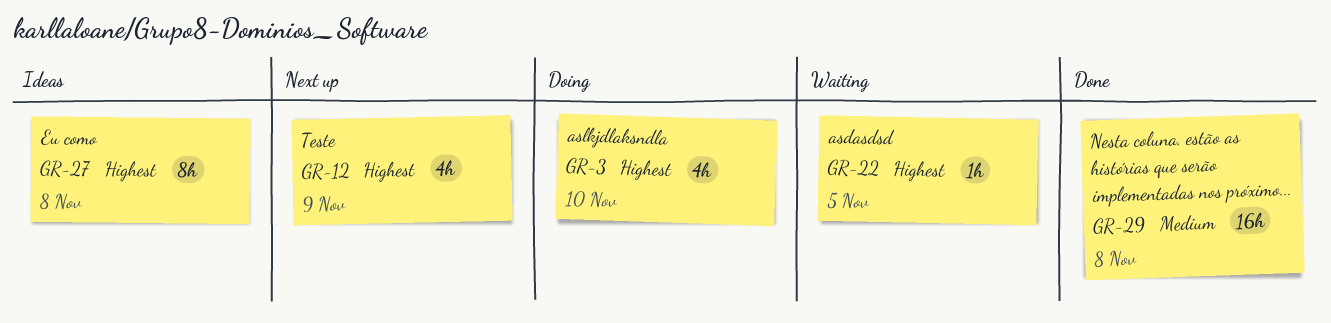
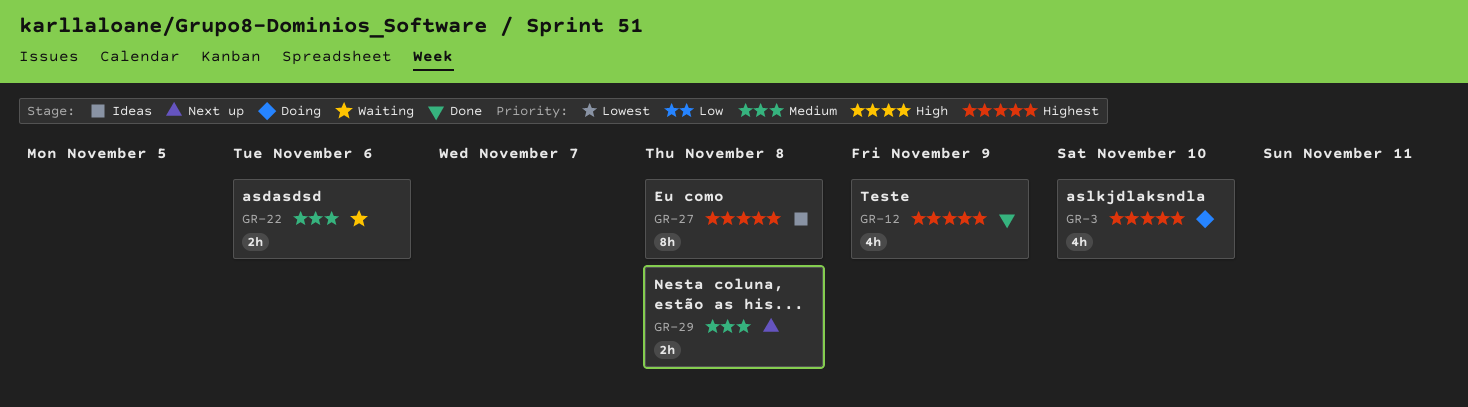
GR-12, status: Next up -> Done
GR-22, priority: Highest -> Medium
GR-22, estimate: 1h -> 2h
GR-22, due: Nov 5 -> Nov 6
GR-29, status: Done -> Next up
GR-29, estimate: 16h -> 2h

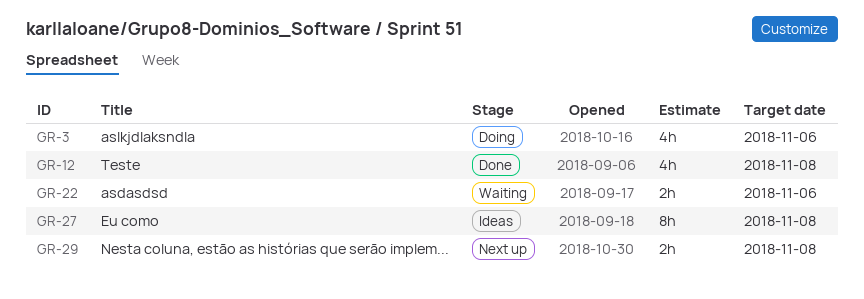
GR-3, due: Nov 10 -> Nov 6
GR-12, due: Nov 9 -> Nov 8

